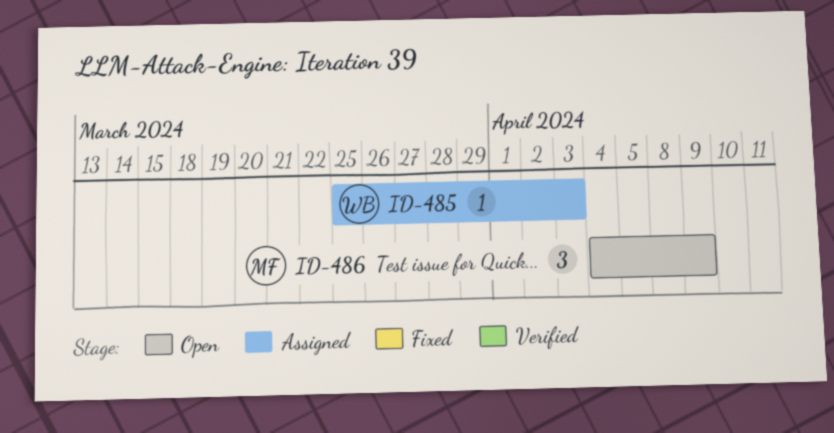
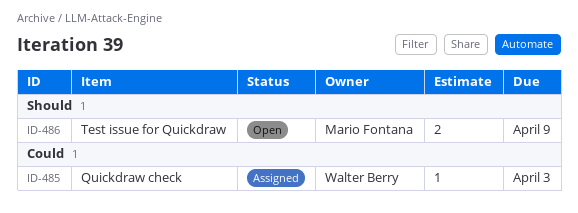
ID-486, estimate: 3 -> 2

